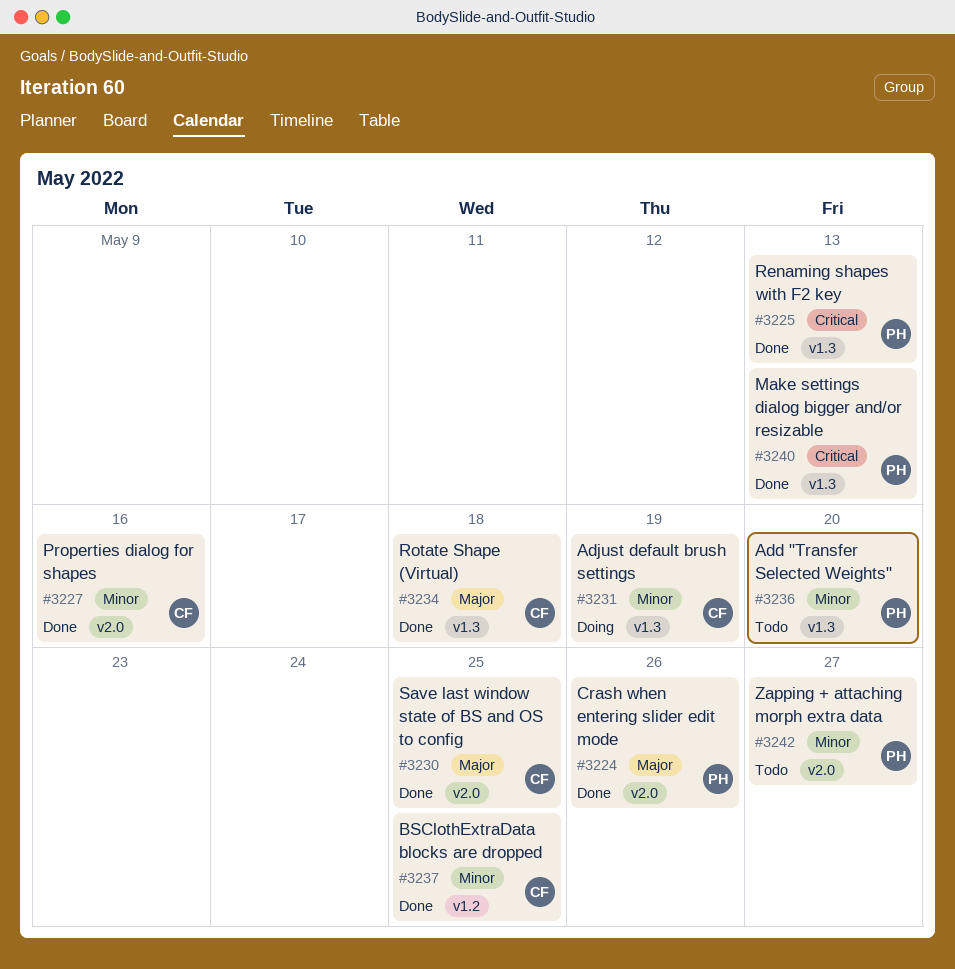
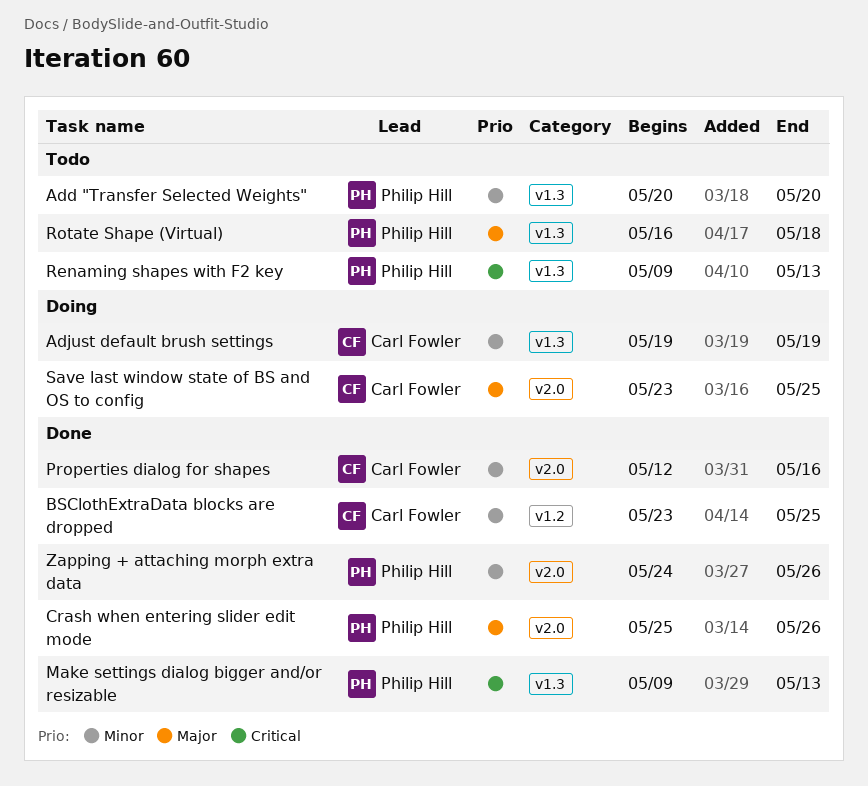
Renaming shapes with F2 key, status: Done -> Todo
Rotate Shape (Virtual), status: Done -> Todo
Rotate Shape (Virtual), owner: Carl Fowler -> Philip Hill
Save last window state of BS and OS to config, status: Done -> Doing
Zapping + attaching morph extra data, status: Todo -> Done
Zapping + attaching morph extra data, due: May 27 -> May 26

